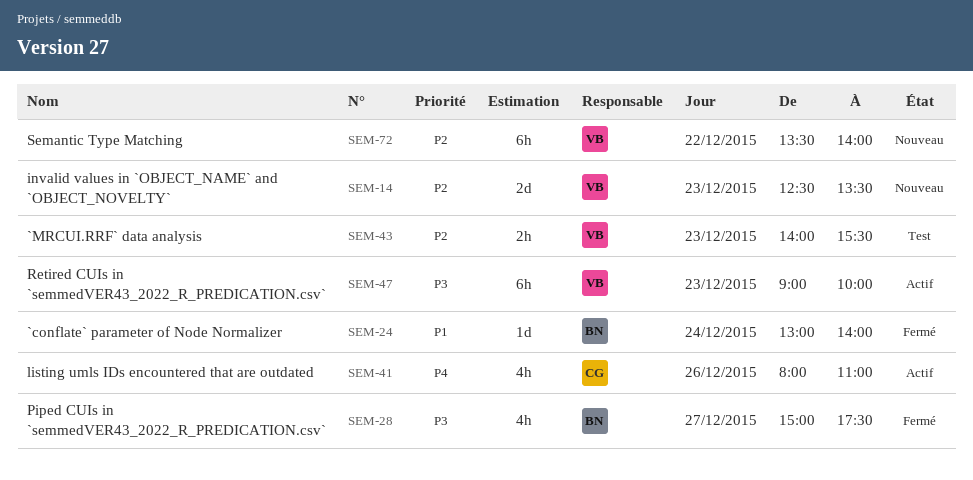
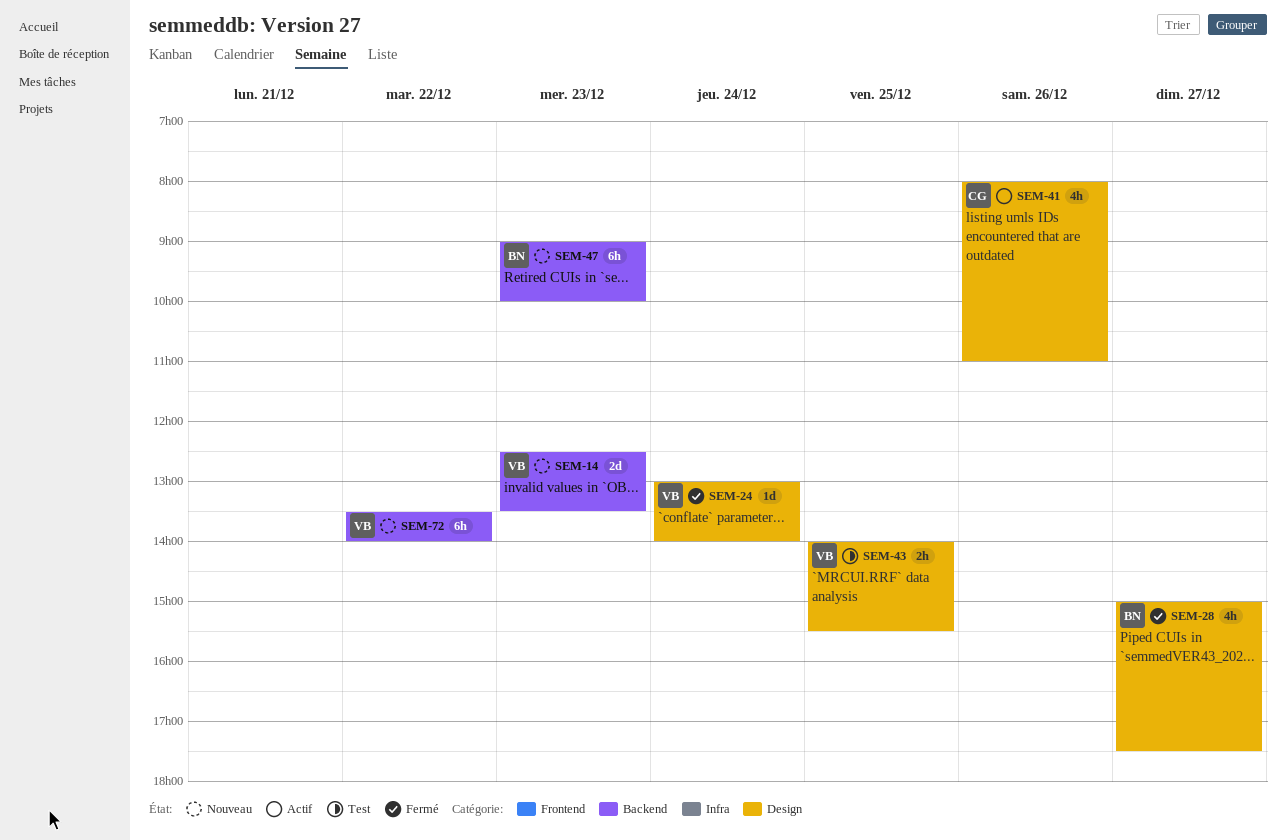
SEM-24, owner: BN -> VB
SEM-43, day: Dec 23 -> Dec 25
SEM-47, status: Actif -> Nouveau
SEM-47, owner: VB -> BN

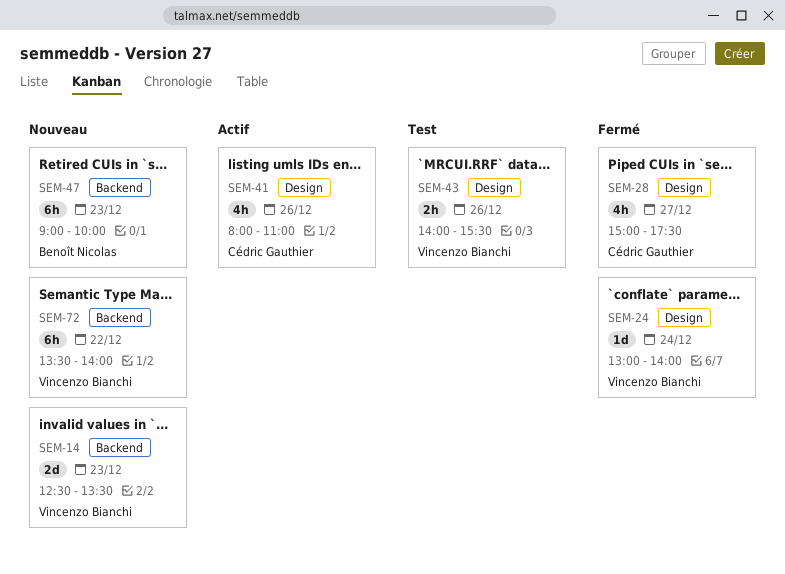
SEM-28, owner: Benoît Nicolas -> Cédric Gauthier
SEM-43, day: Dec 25 -> Dec 26

